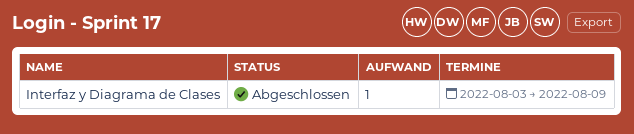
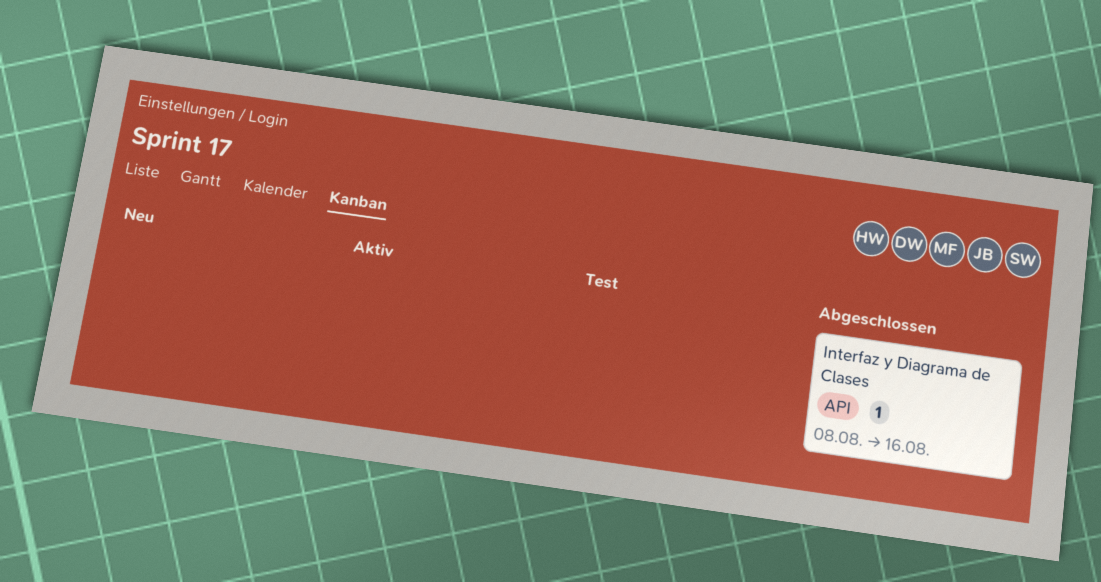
Interfaz y Diagrama de Clases, start: Aug 3 -> Aug 8
Interfaz y Diagrama de Clases, due: Aug 9 -> Aug 16

